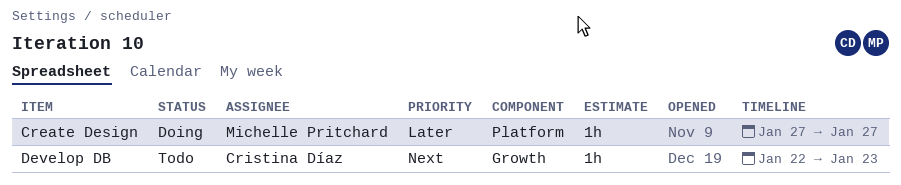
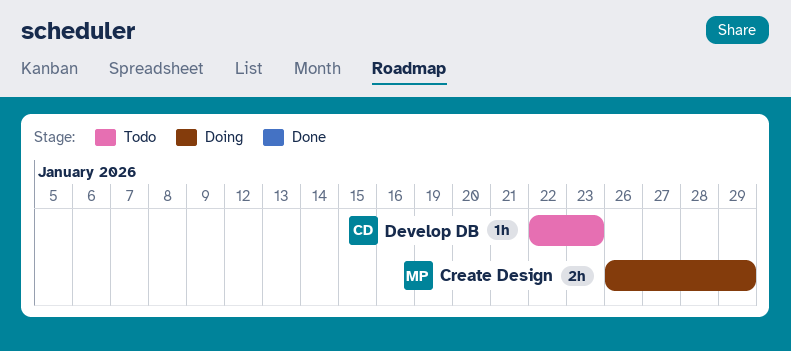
Create Design, estimate: 1h -> 2h
Create Design, start: Jan 27 -> Jan 26
Create Design, due: Jan 27 -> Jan 29

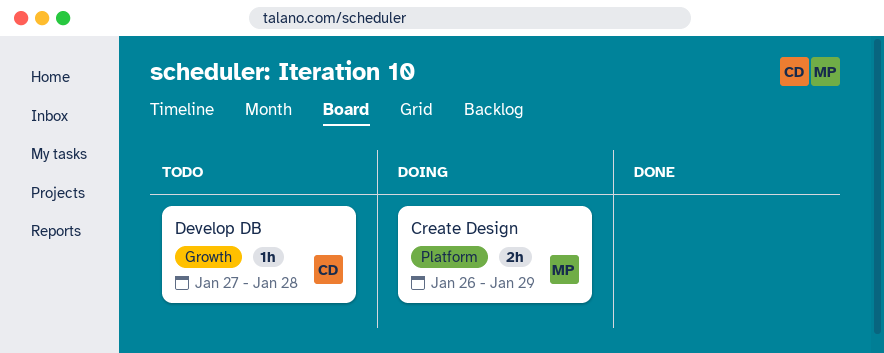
Develop DB, start: Jan 22 -> Jan 27
Develop DB, due: Jan 23 -> Jan 28

